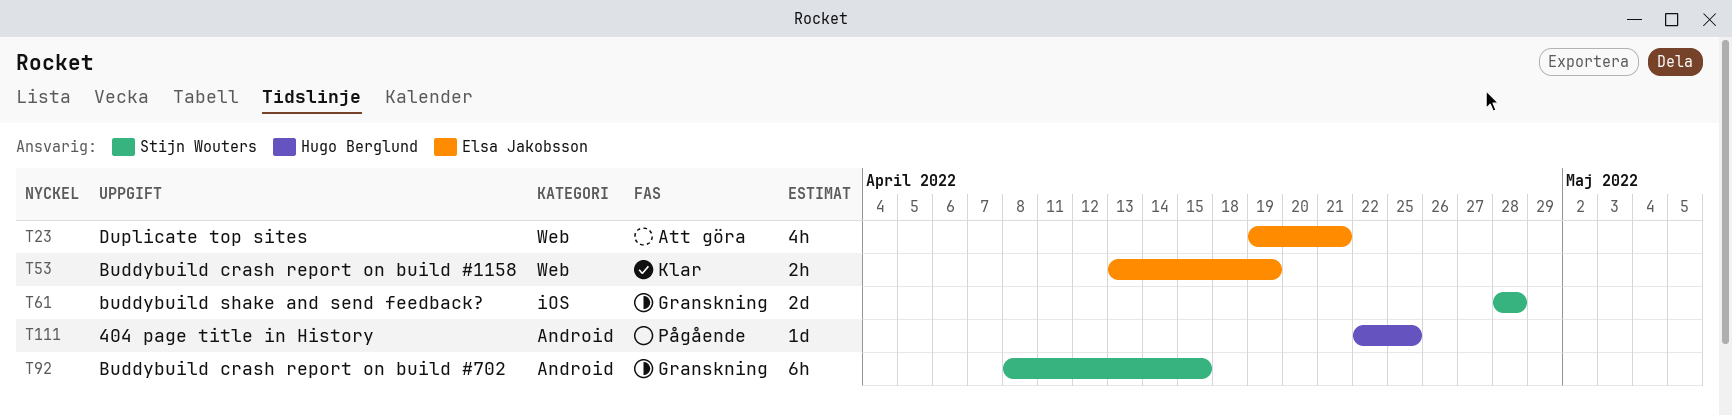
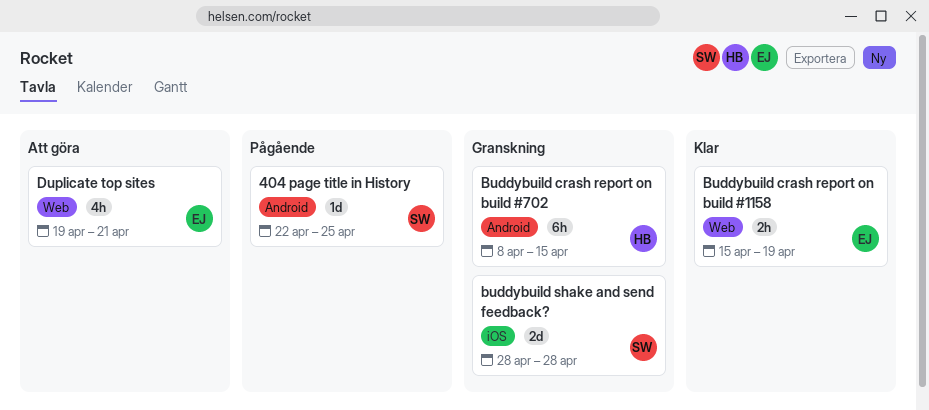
404 page title in History, owner: Hugo Berglund -> Stijn Wouters
Buddybuild crash report on build #1158, start: Apr 13 -> Apr 15
Buddybuild crash report on build #702, owner: Stijn Wouters -> Hugo Berglund

